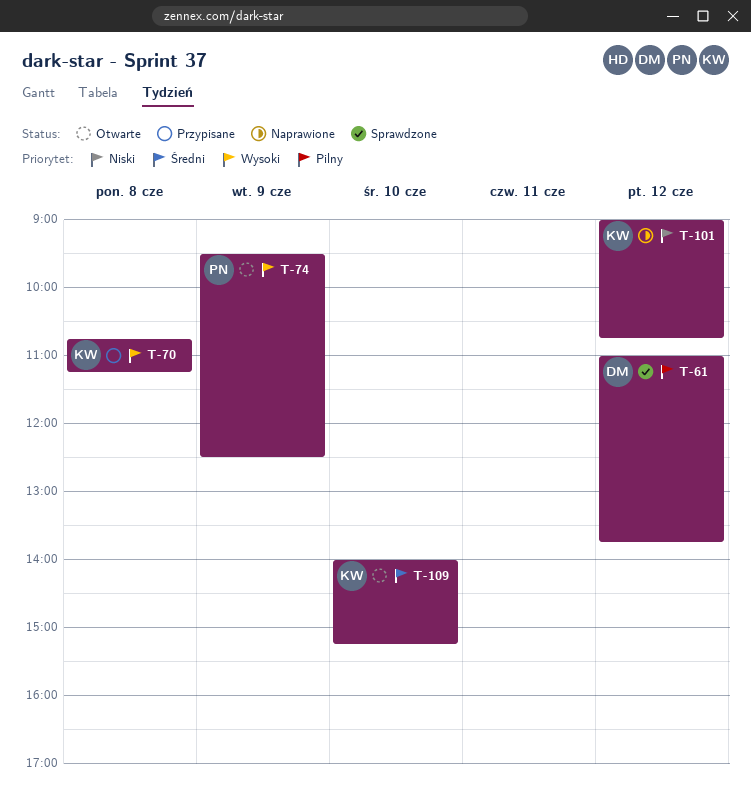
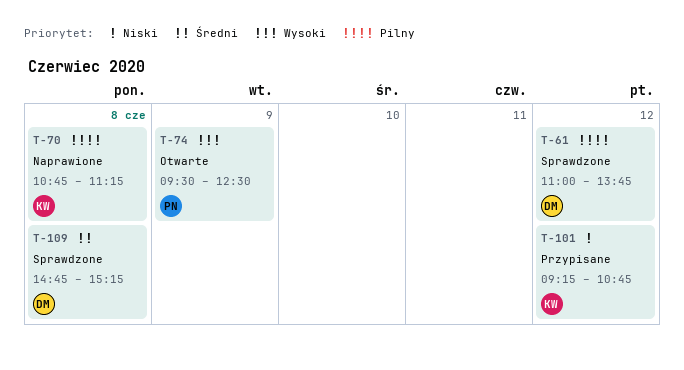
T-70, status: Przypisane -> Naprawione
T-70, priority: Wysoki -> Pilny
T-101, status: Naprawione -> Przypisane
T-101, begins: 09:00 -> 09:15
T-109, status: Otwarte -> Sprawdzone
T-109, owner: KW -> DM
T-109, day: Jun 10 -> Jun 8
T-109, begins: 14:00 -> 14:45

